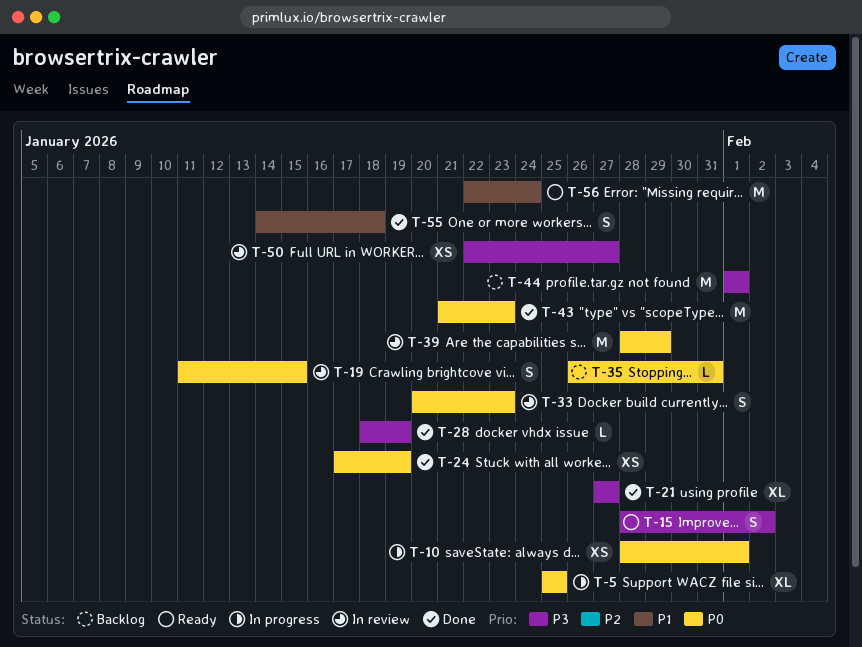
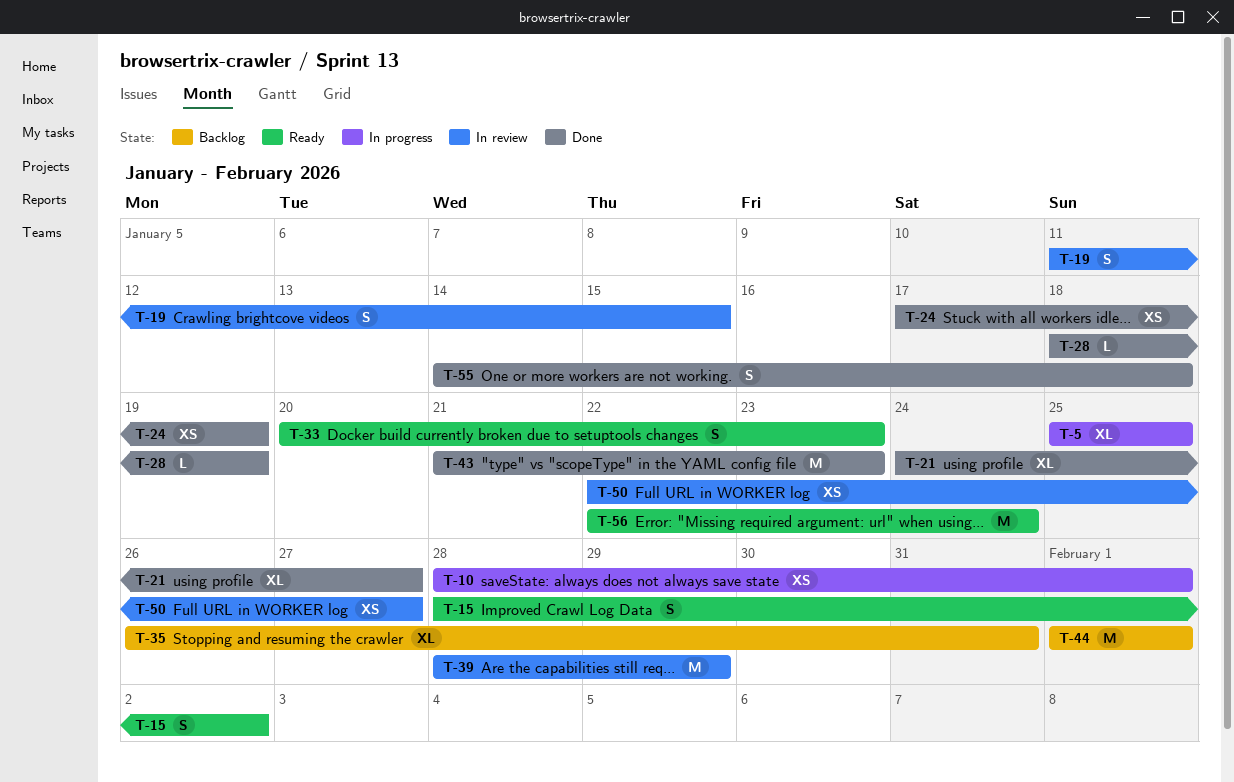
T-21, start: Jan 27 -> Jan 24
T-33, status: In review -> Ready
T-35, estimate: L -> XL

